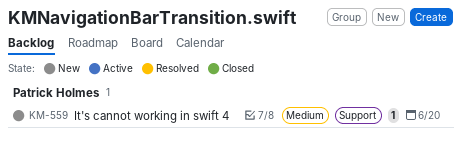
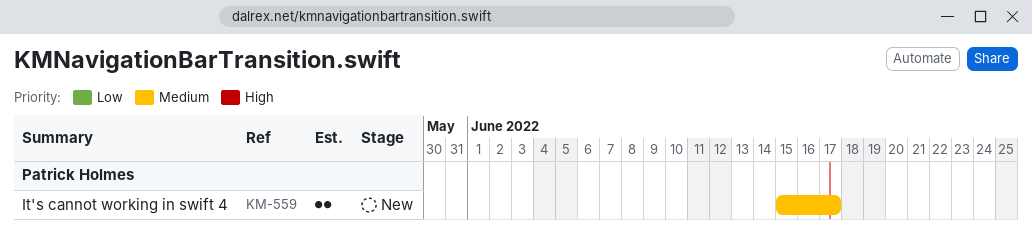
KM-559, estimate: 1 -> 2
KM-559, due: Jun 20 -> Jun 17

